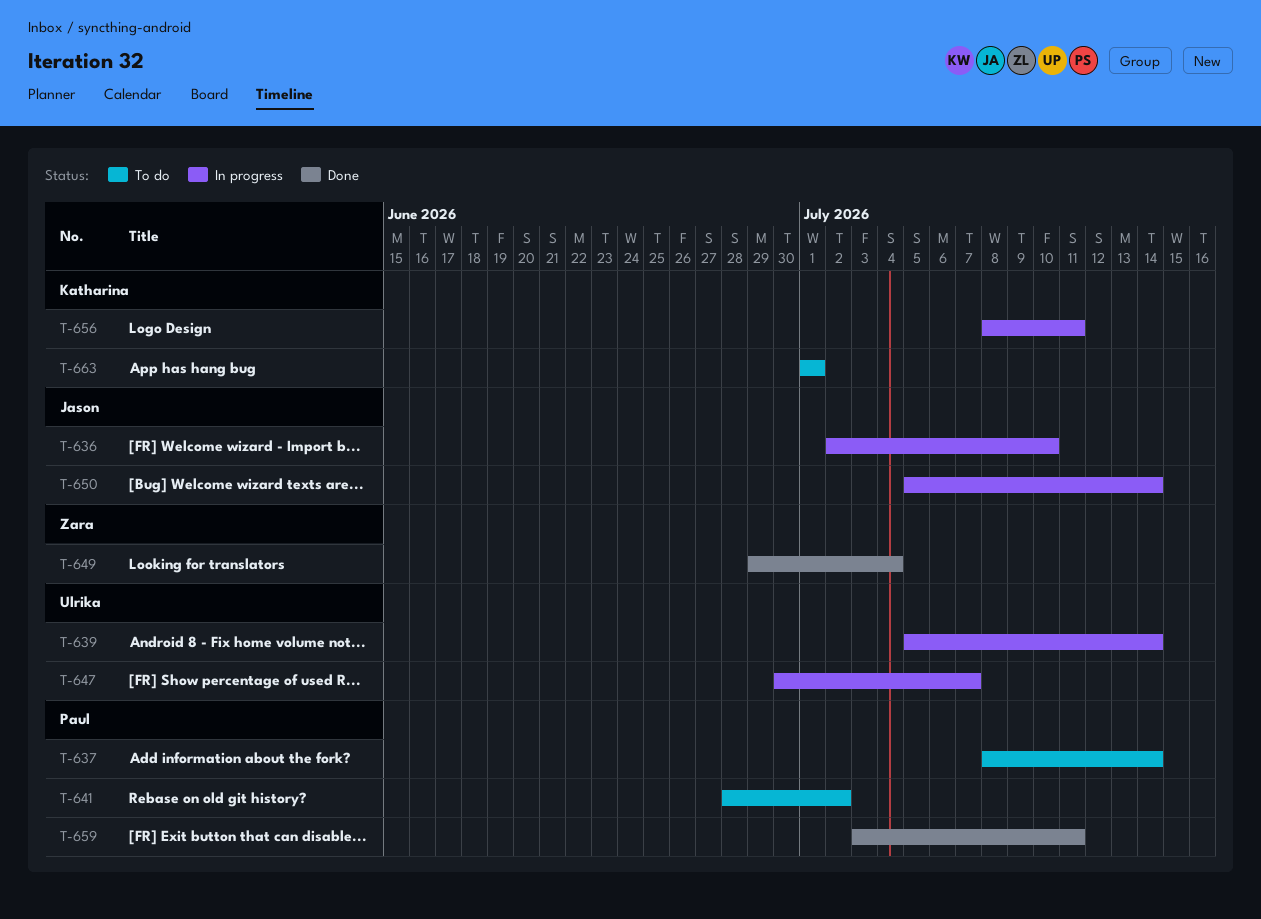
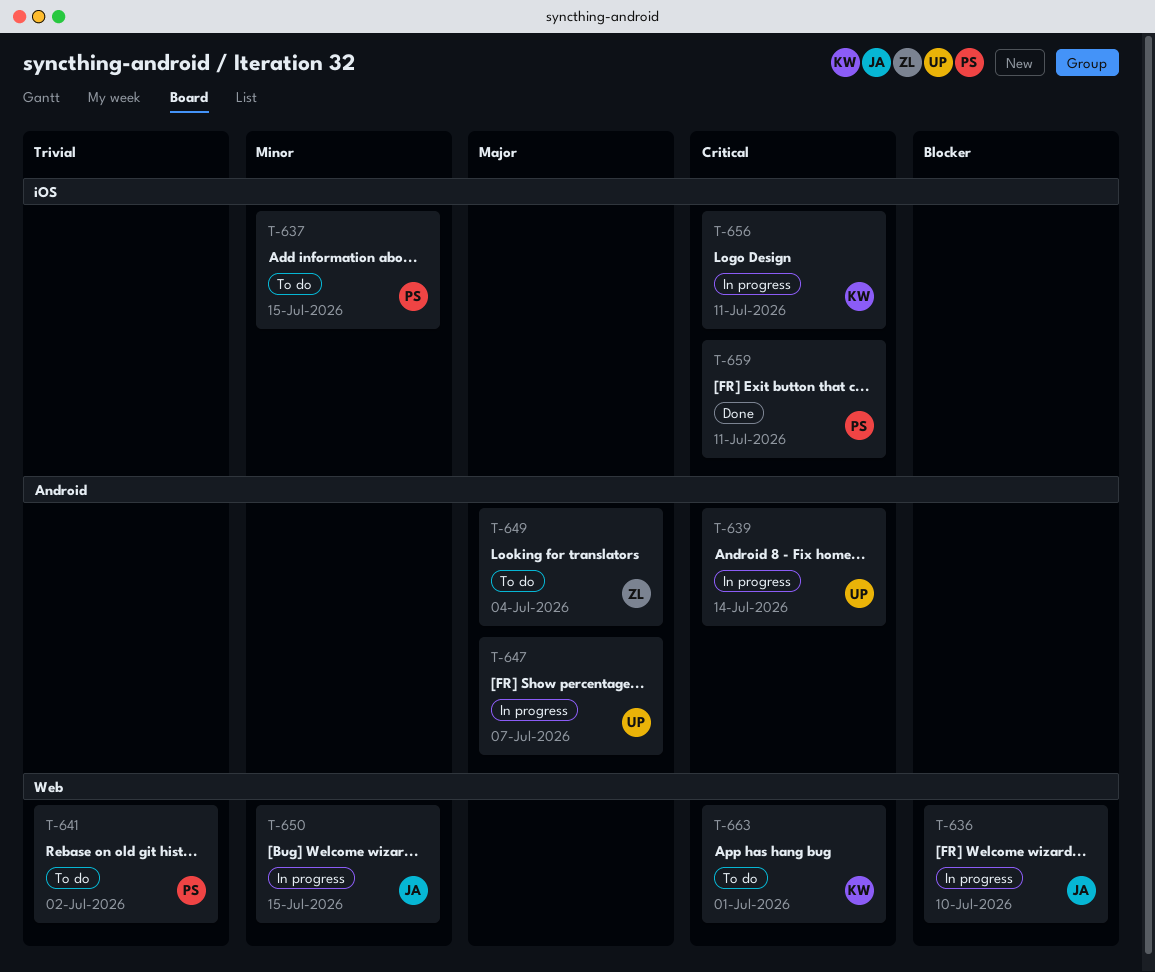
T-637, due: Jul 14 -> Jul 15
T-649, status: Done -> To do
T-650, due: Jul 14 -> Jul 15

